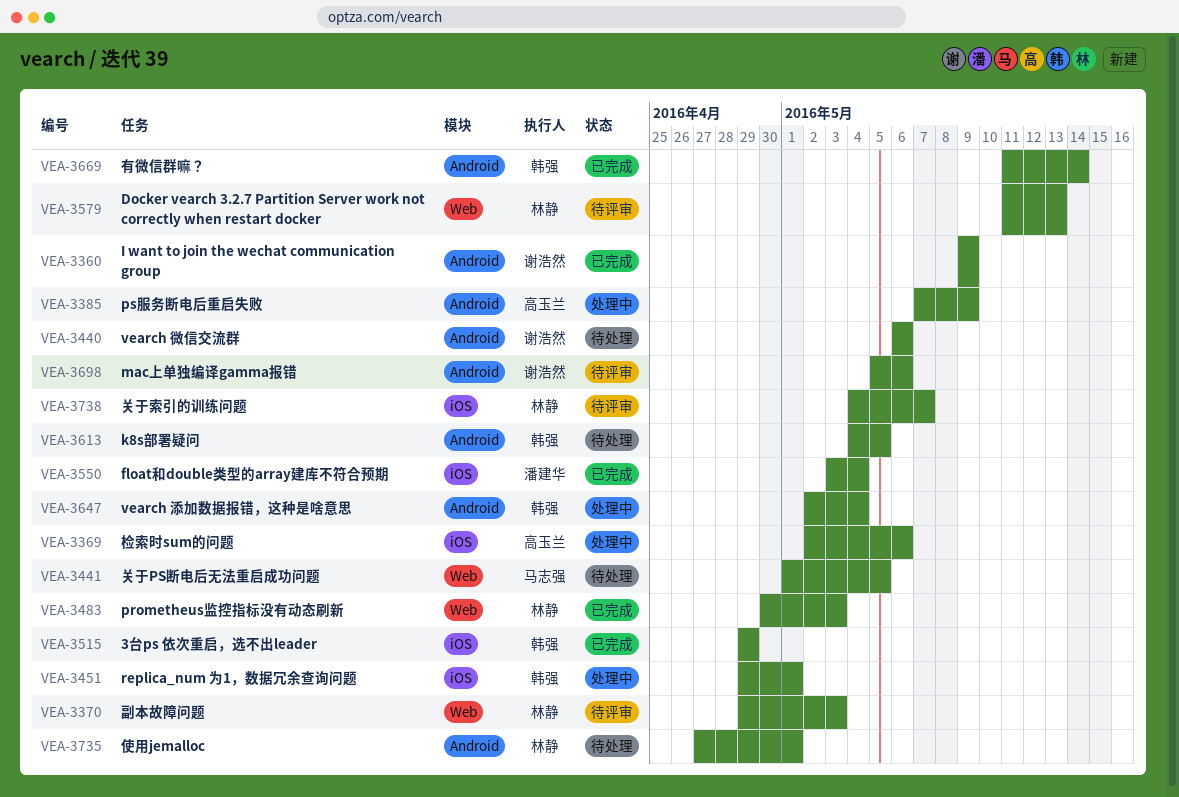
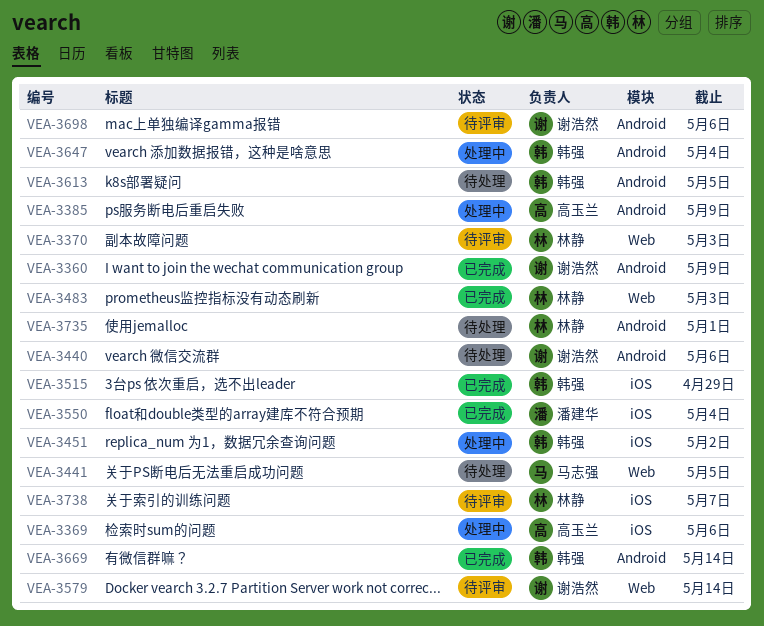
VEA-3451, due: May 1 -> May 2
VEA-3579, owner: 林静 -> 谢浩然
VEA-3579, due: May 13 -> May 14

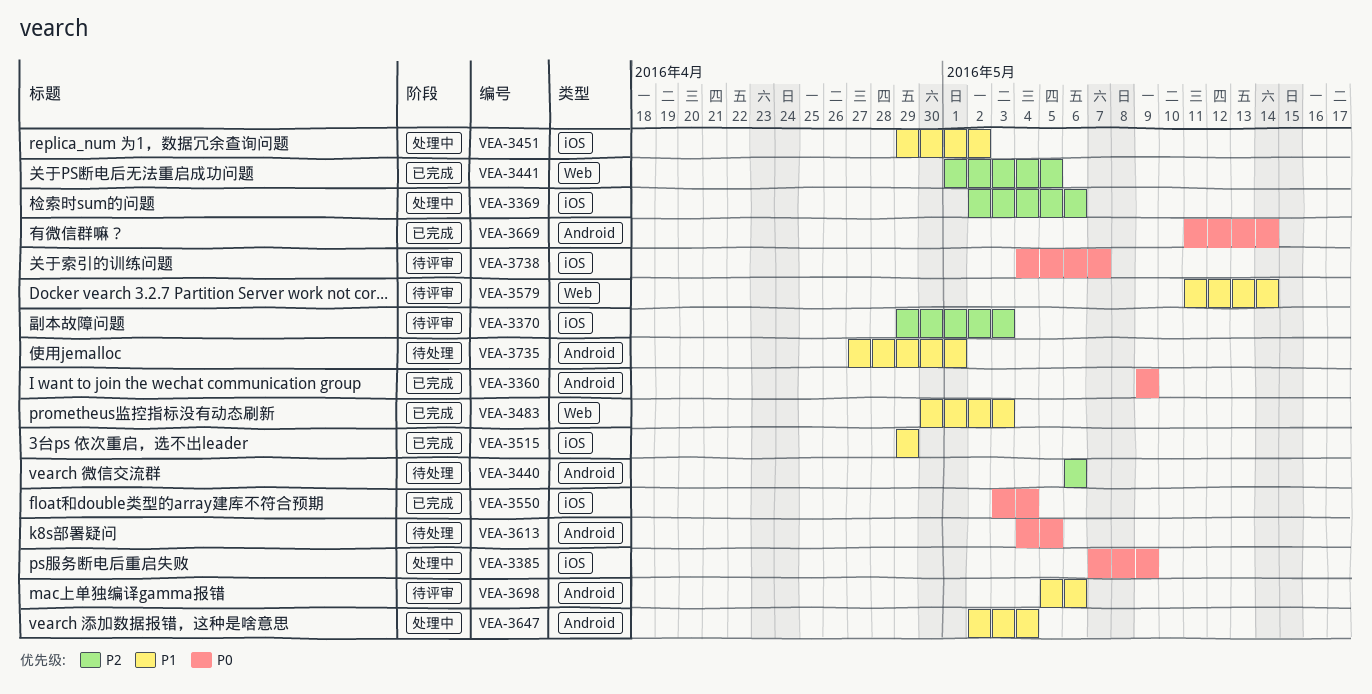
VEA-3370, label: Web -> iOS
VEA-3385, label: Android -> iOS
VEA-3441, status: 待处理 -> 已完成

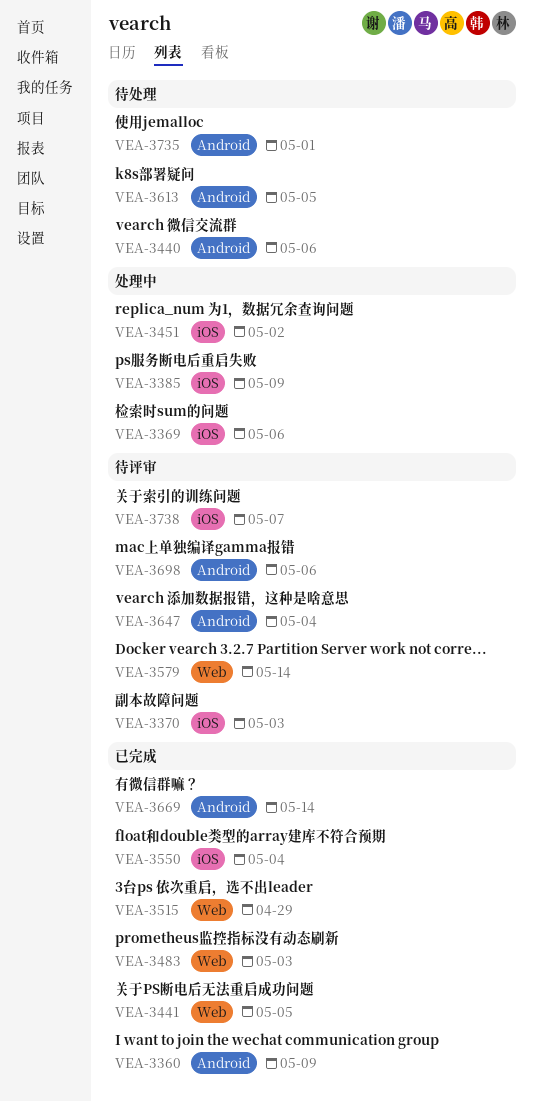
VEA-3515, label: iOS -> Web
VEA-3647, status: 处理中 -> 待评审

